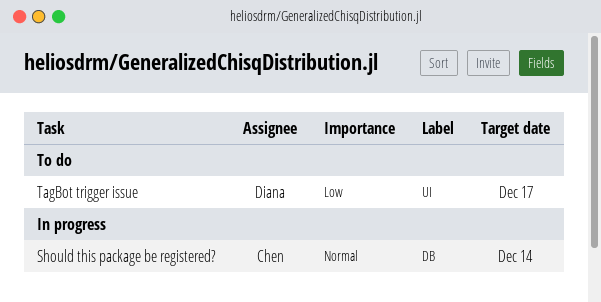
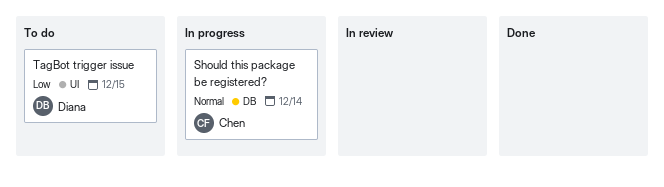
TagBot trigger issue, due: Dec 17 -> Dec 15

